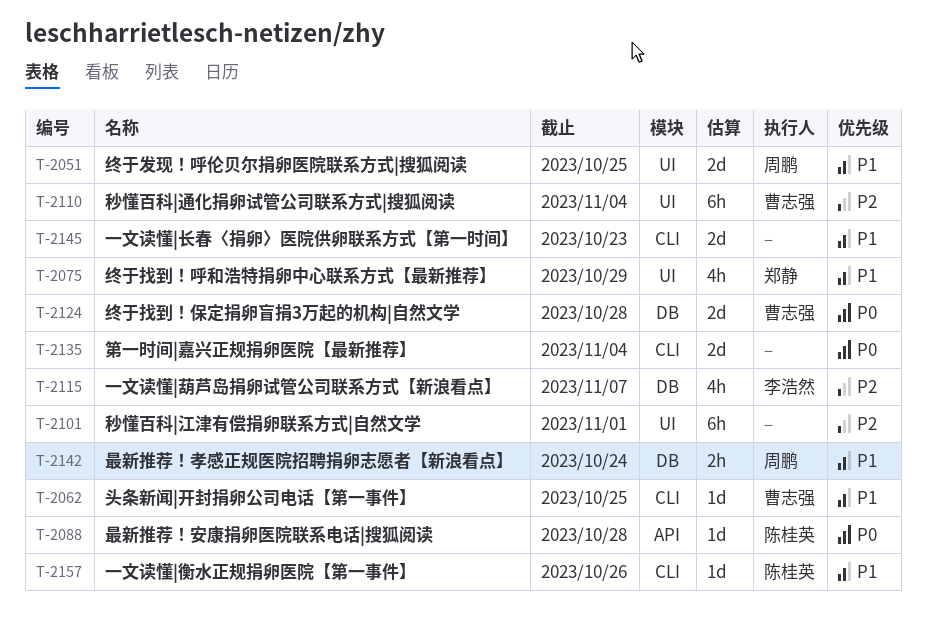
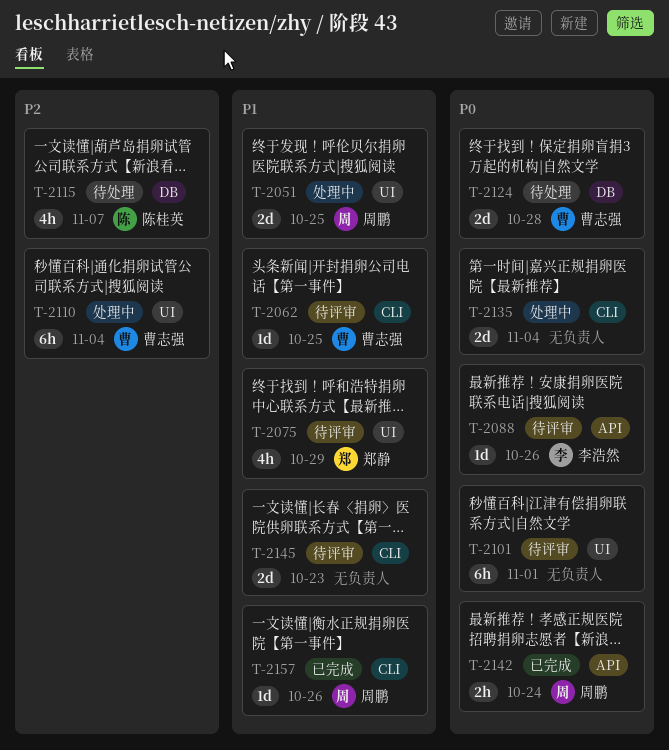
T-2088, owner: 陈桂英 -> 李浩然
T-2088, due: Oct 28 -> Oct 26
T-2101, priority: P2 -> P0
T-2115, owner: 李浩然 -> 陈桂英
T-2142, priority: P1 -> P0
T-2142, label: DB -> API
T-2157, owner: 陈桂英 -> 周鹏

